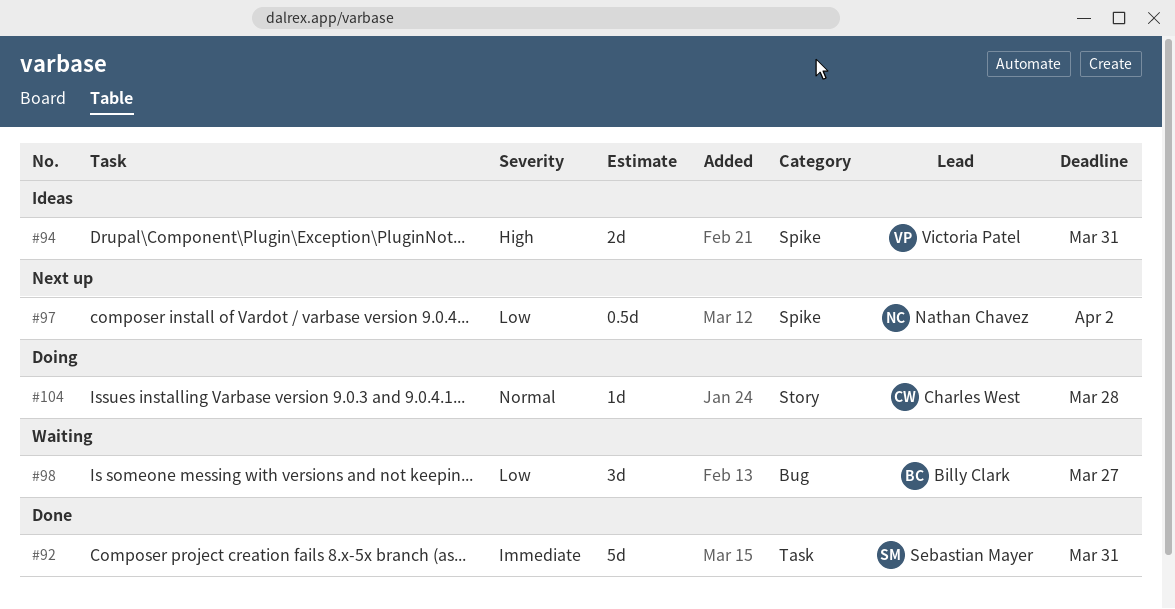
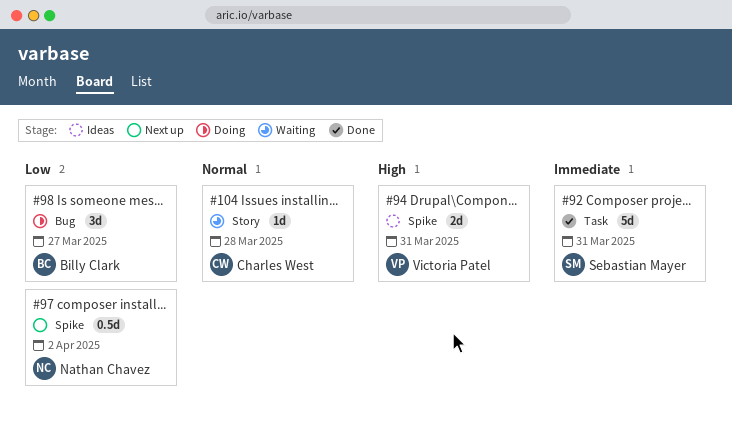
#98, status: Waiting -> Doing
#104, status: Doing -> Waiting

